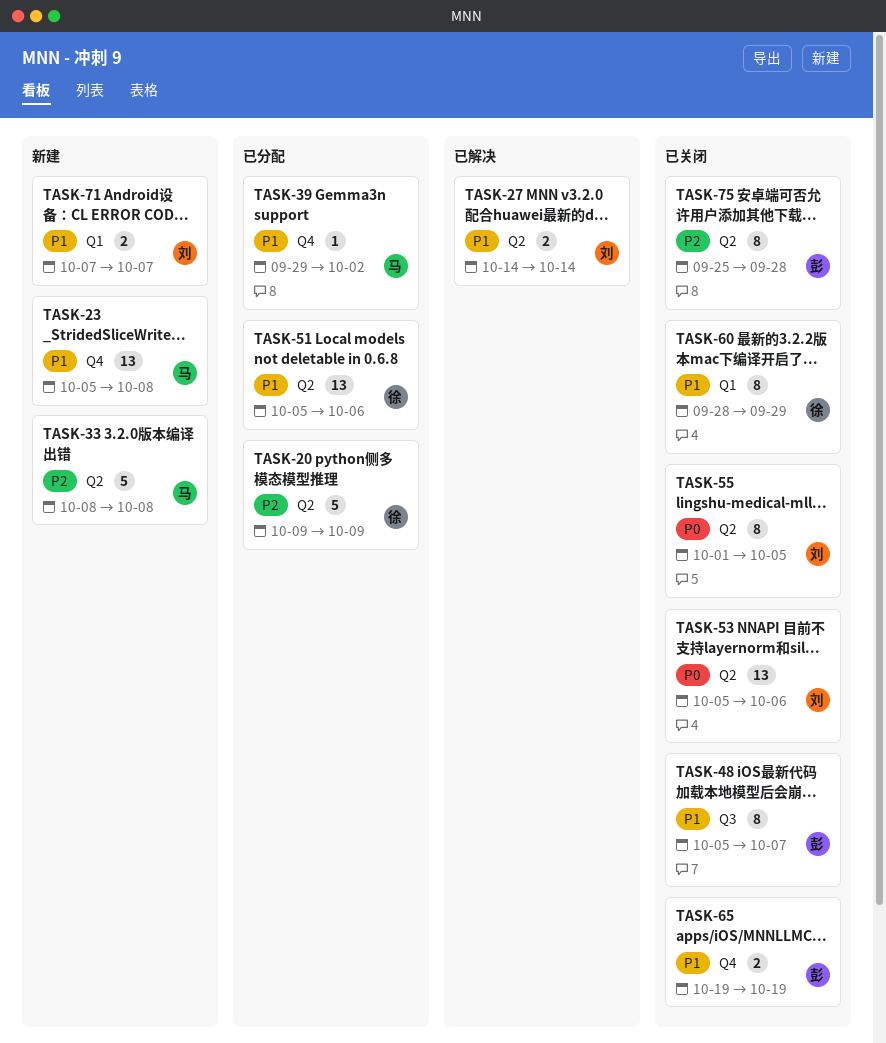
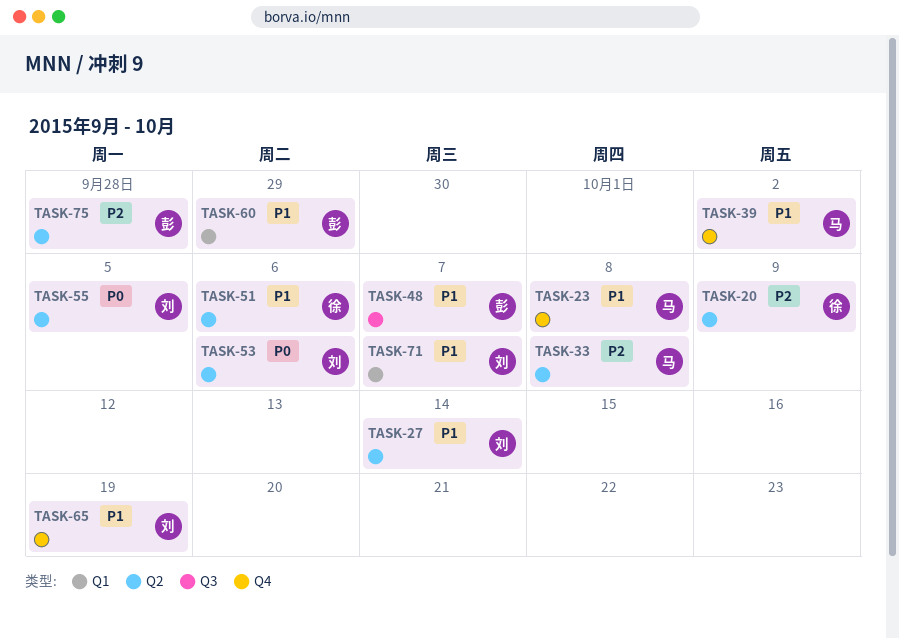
TASK-60, owner: 徐 -> 彭
TASK-65, owner: 彭 -> 刘

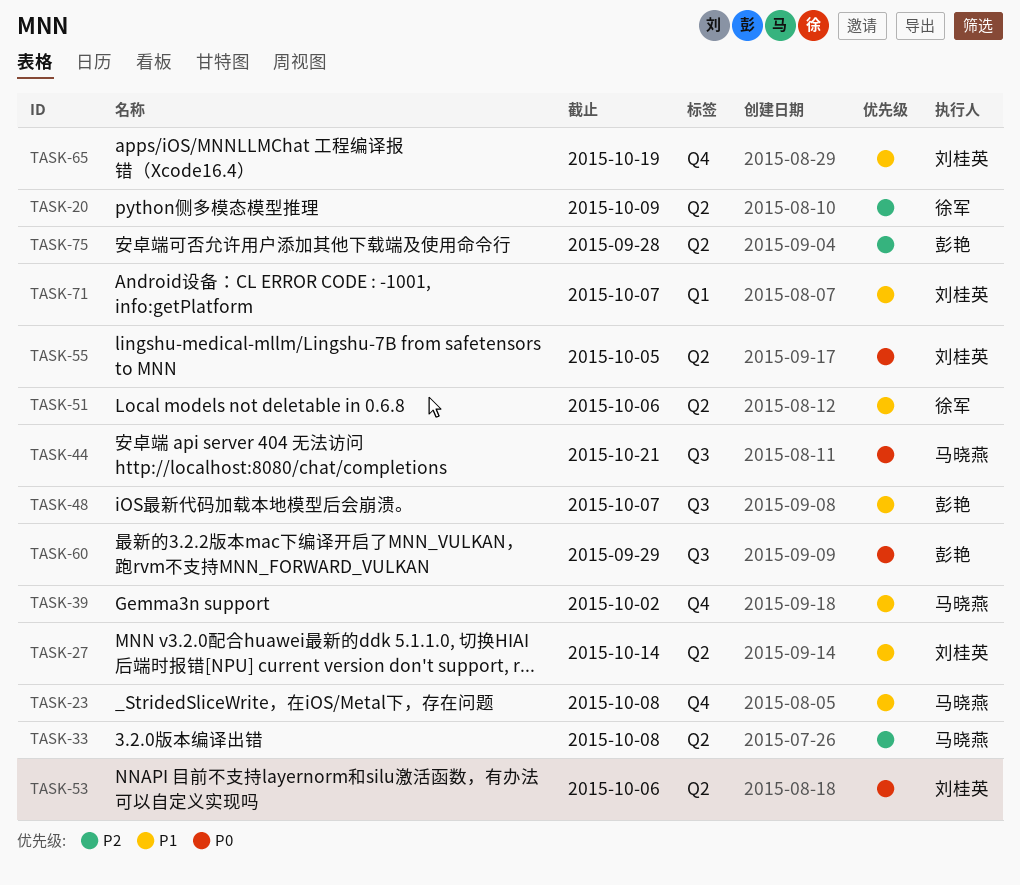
TASK-44: none -> present
TASK-60, priority: P1 -> P0
TASK-60, label: Q1 -> Q3

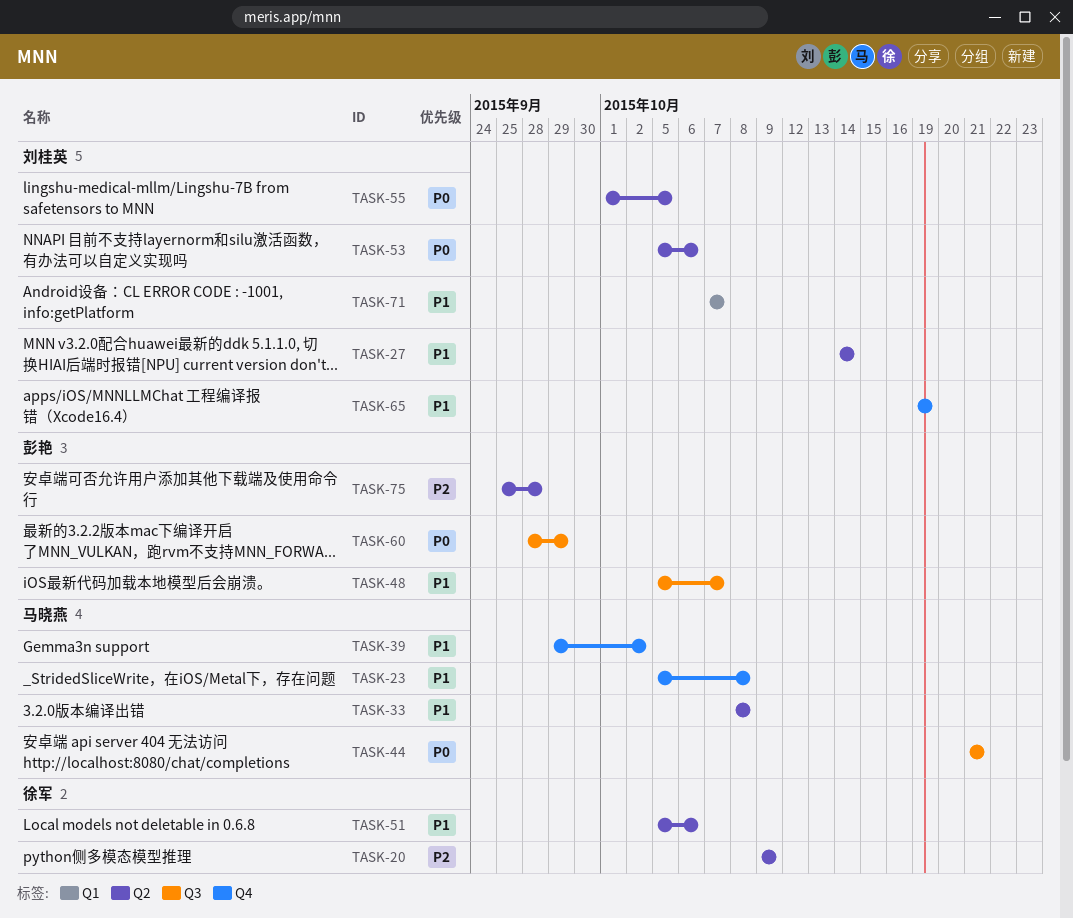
TASK-33, priority: P2 -> P1

